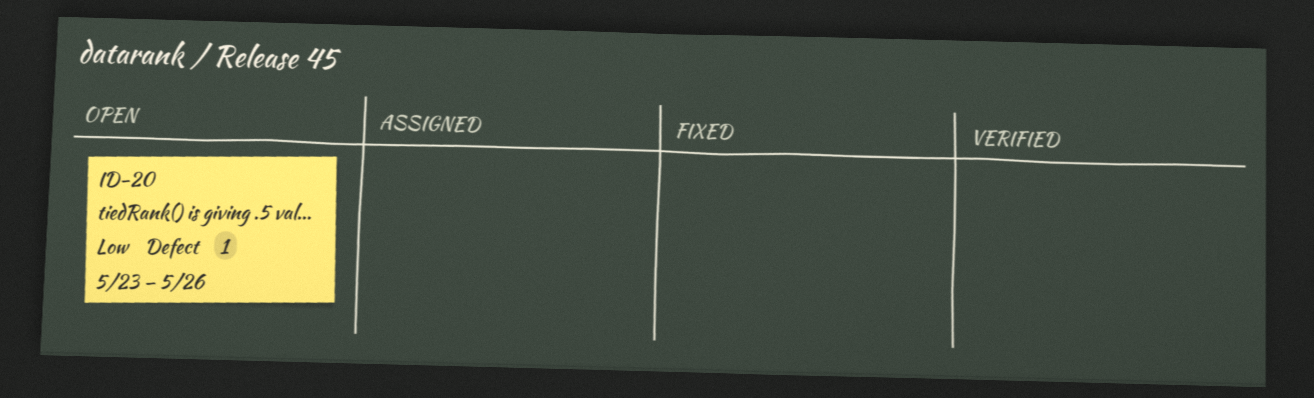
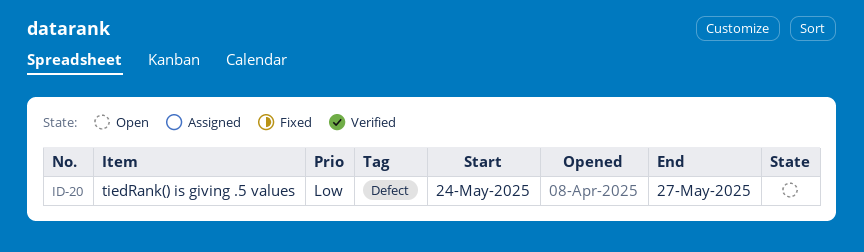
ID-20, start: May 23 -> May 24
ID-20, due: May 26 -> May 27

